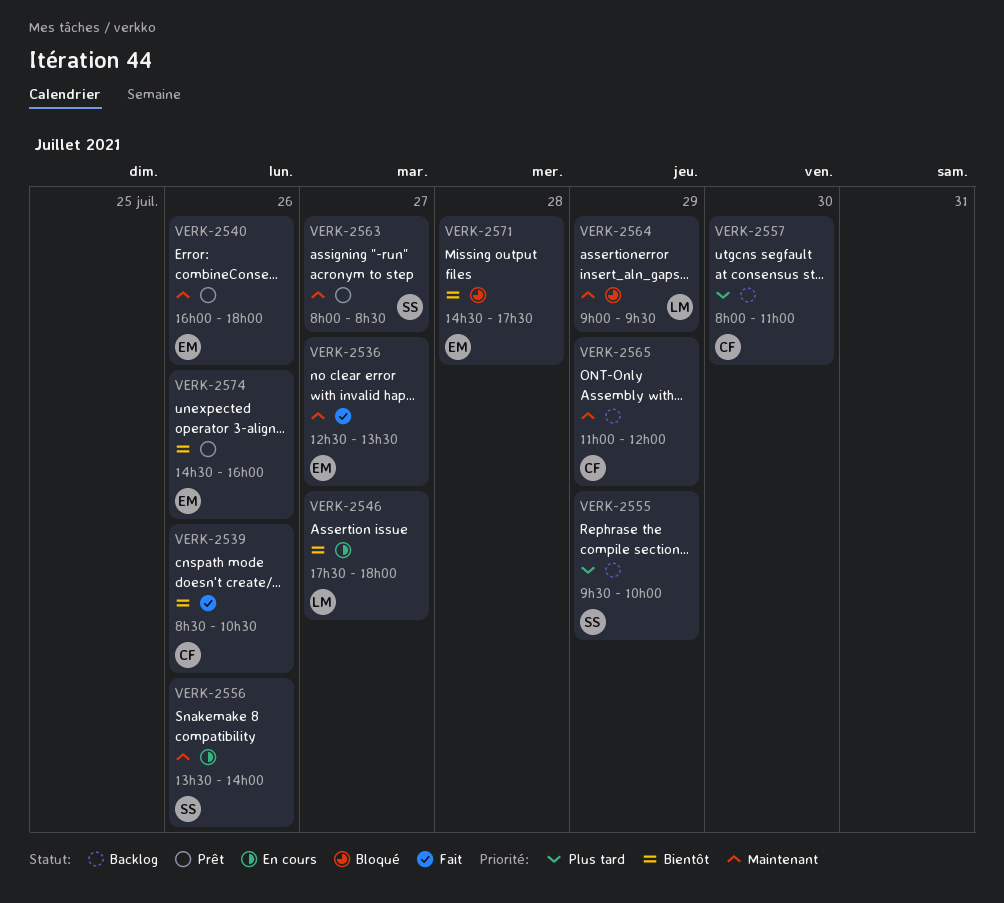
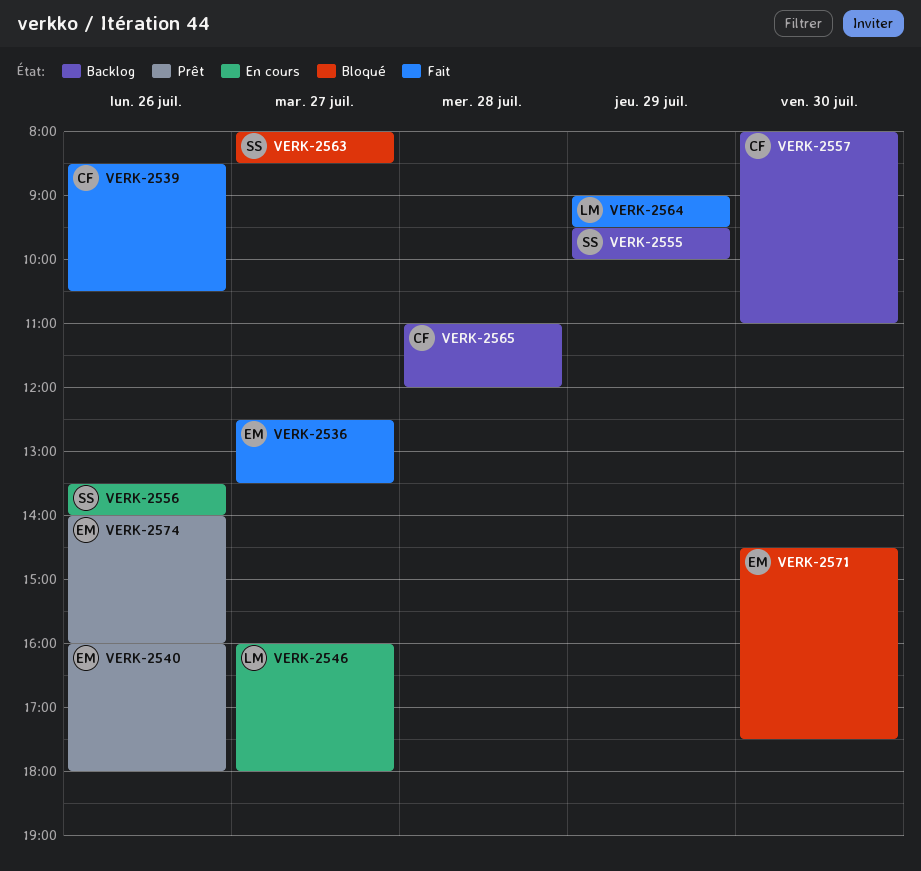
VERK-2546, begins: 17:30 -> 16:00
VERK-2563, status: Prêt -> Bloqué
VERK-2564, status: Bloqué -> Fait
VERK-2565, day: Jul 29 -> Jul 28
VERK-2571, day: Jul 28 -> Jul 30
VERK-2574, begins: 14:30 -> 14:00

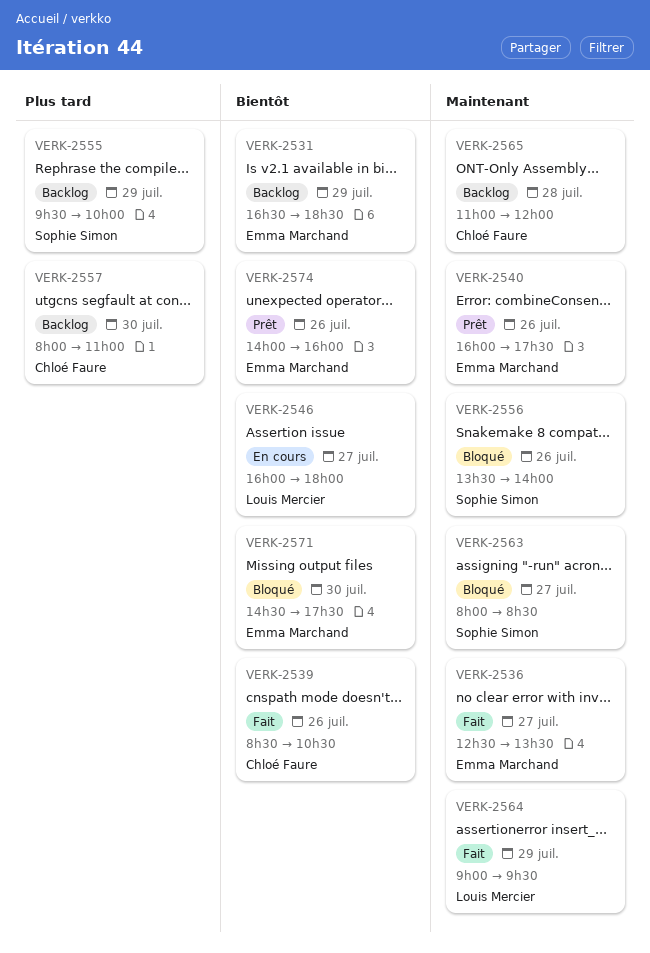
VERK-2531: none -> present
VERK-2540, ends: 18:00 -> 17:30
VERK-2556, status: En cours -> Bloqué

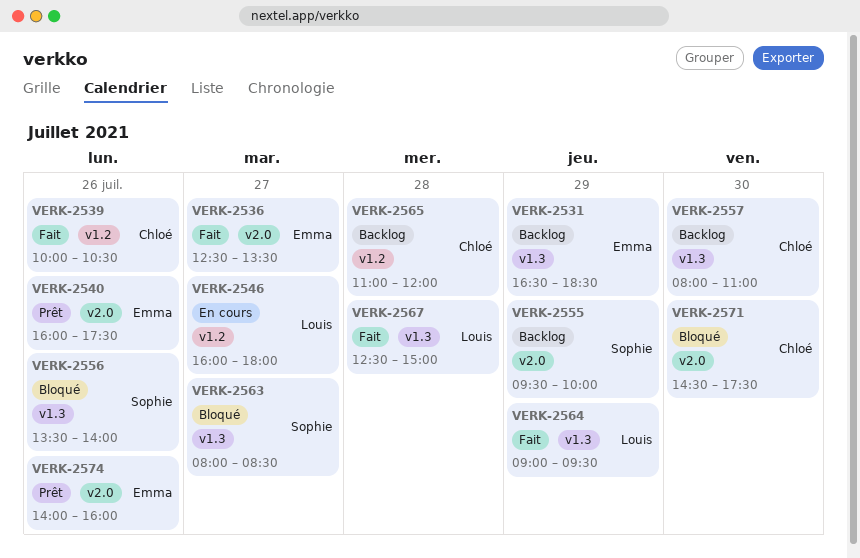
VERK-2539, begins: 08:30 -> 10:00
VERK-2567: none -> present
VERK-2571, owner: Emma Marchand -> Chloé Faure

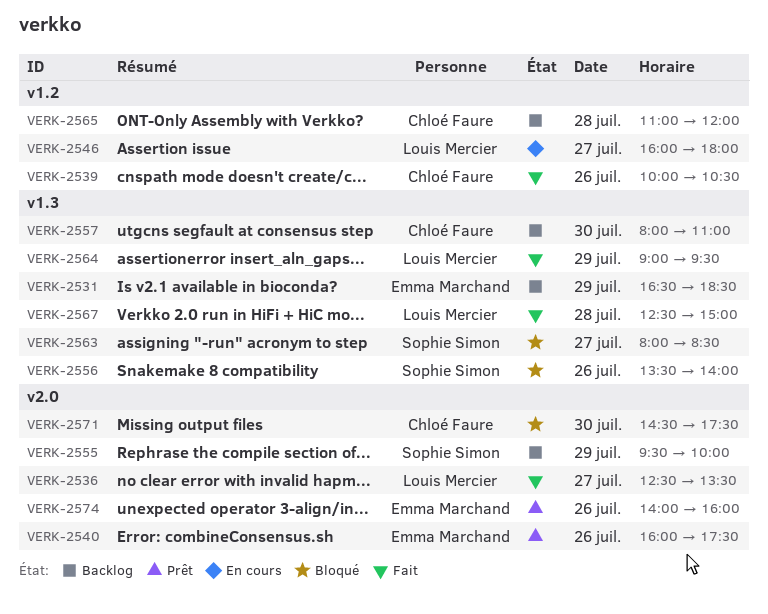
VERK-2536, owner: Emma Marchand -> Louis Mercier

